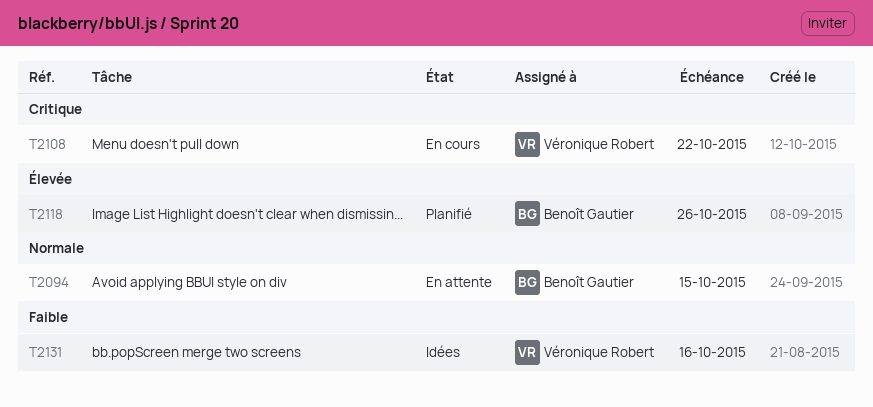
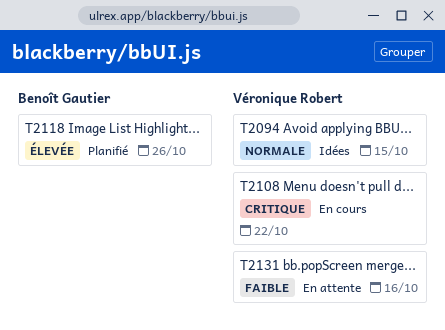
T2094, status: En attente -> Idées
T2094, owner: Benoît Gautier -> Véronique Robert
T2131, status: Idées -> En attente

